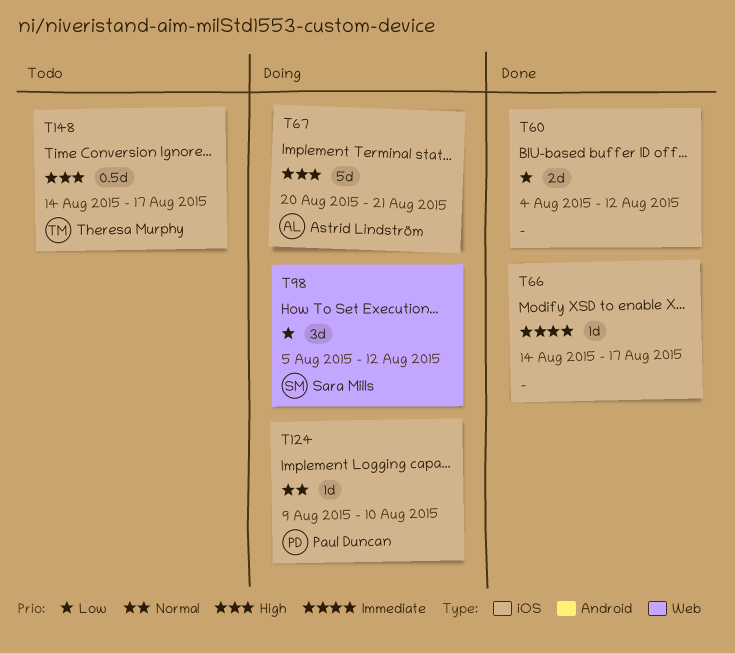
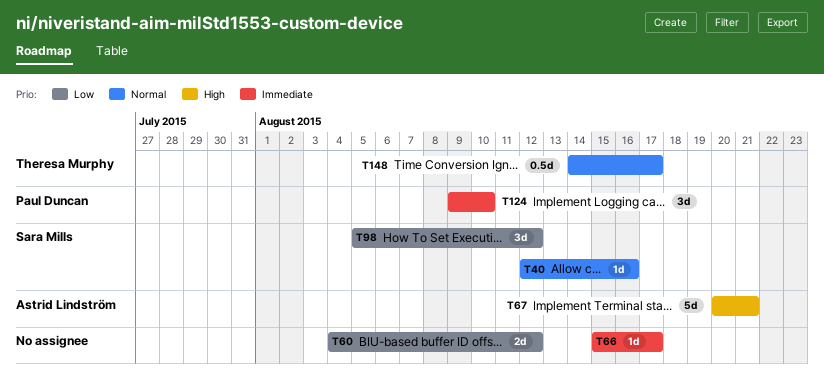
T40: none -> present
T66, start: Aug 14 -> Aug 15
T124, priority: Normal -> Immediate
T124, estimate: 1d -> 3d
T148, priority: High -> Normal

